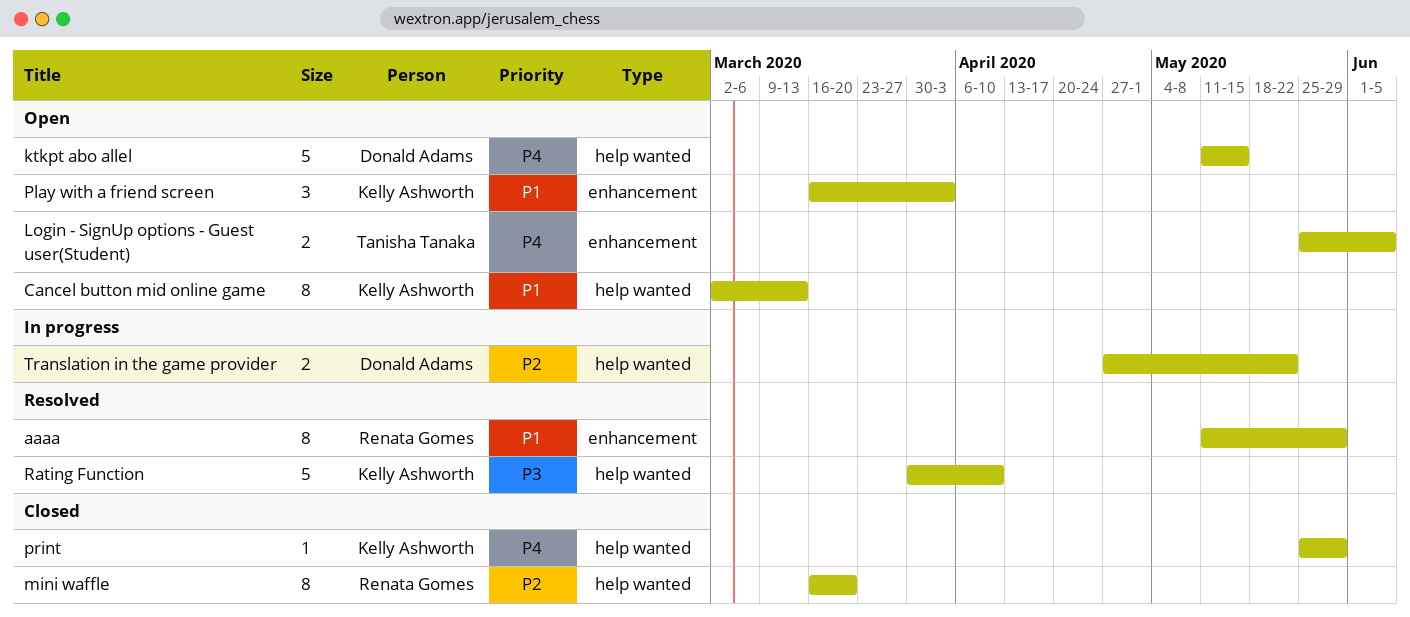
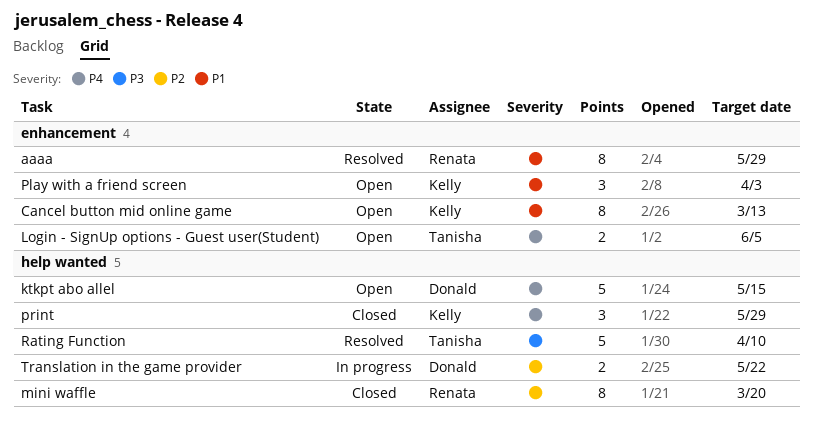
Cancel button mid online game, label: help wanted -> enhancement
print, estimate: 1 -> 3
Rating Function, owner: Kelly Ashworth -> Tanisha Tanaka

